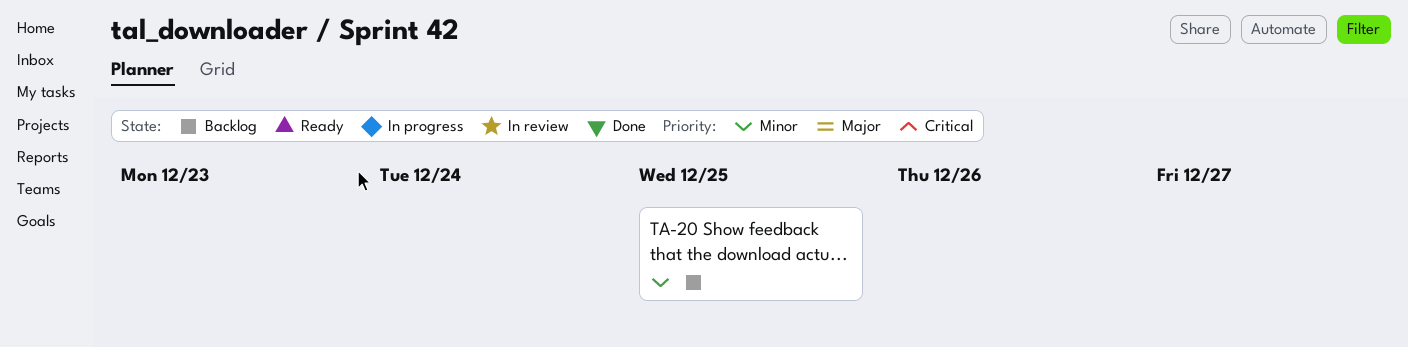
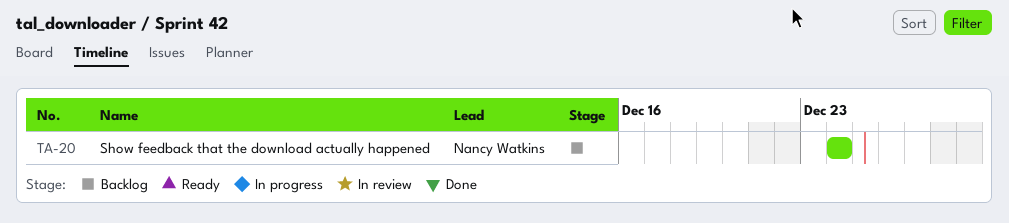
TA-20, due: Dec 25 -> Dec 24

